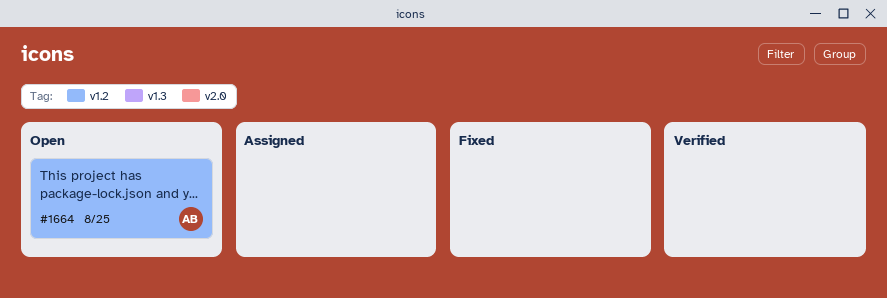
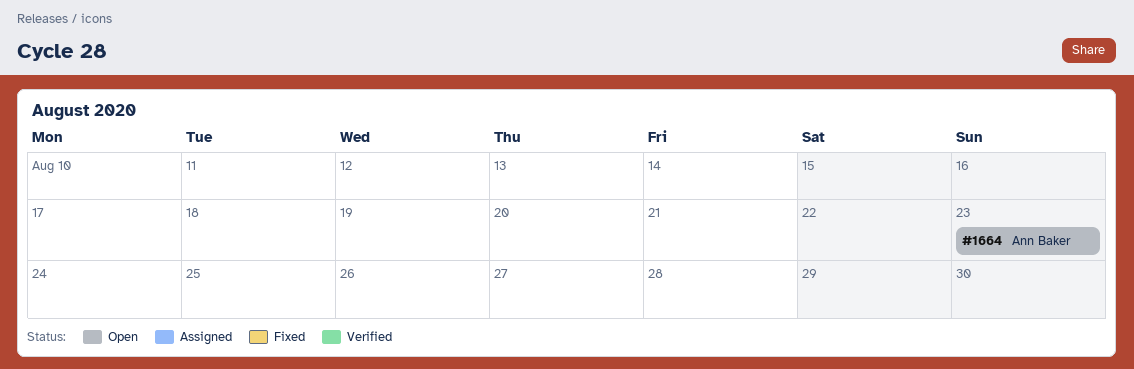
#1664, due: Aug 25 -> Aug 23

